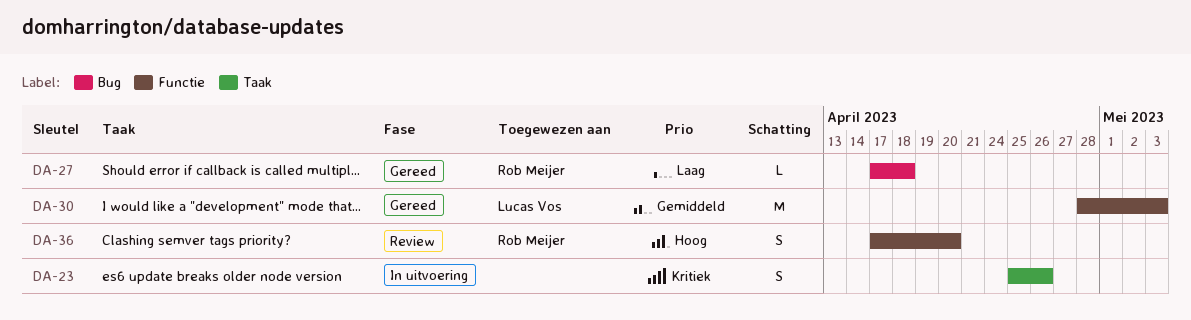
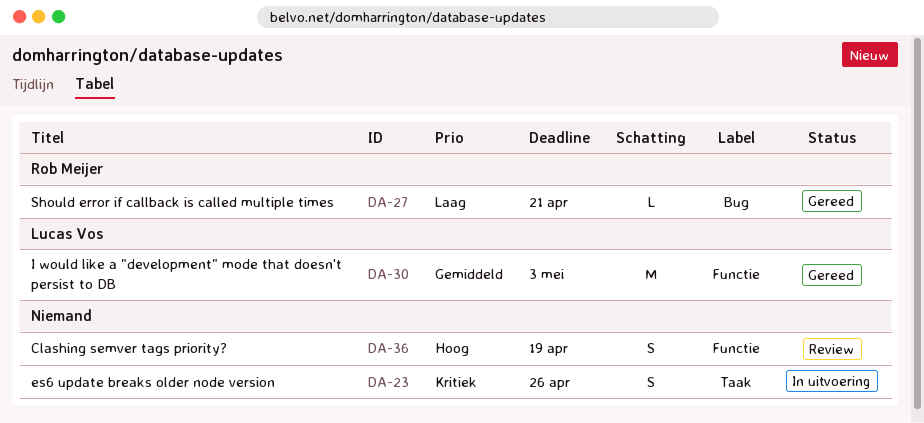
DA-27, due: Apr 18 -> Apr 21
DA-36, owner: Rob Meijer -> none
DA-36, due: Apr 20 -> Apr 19

